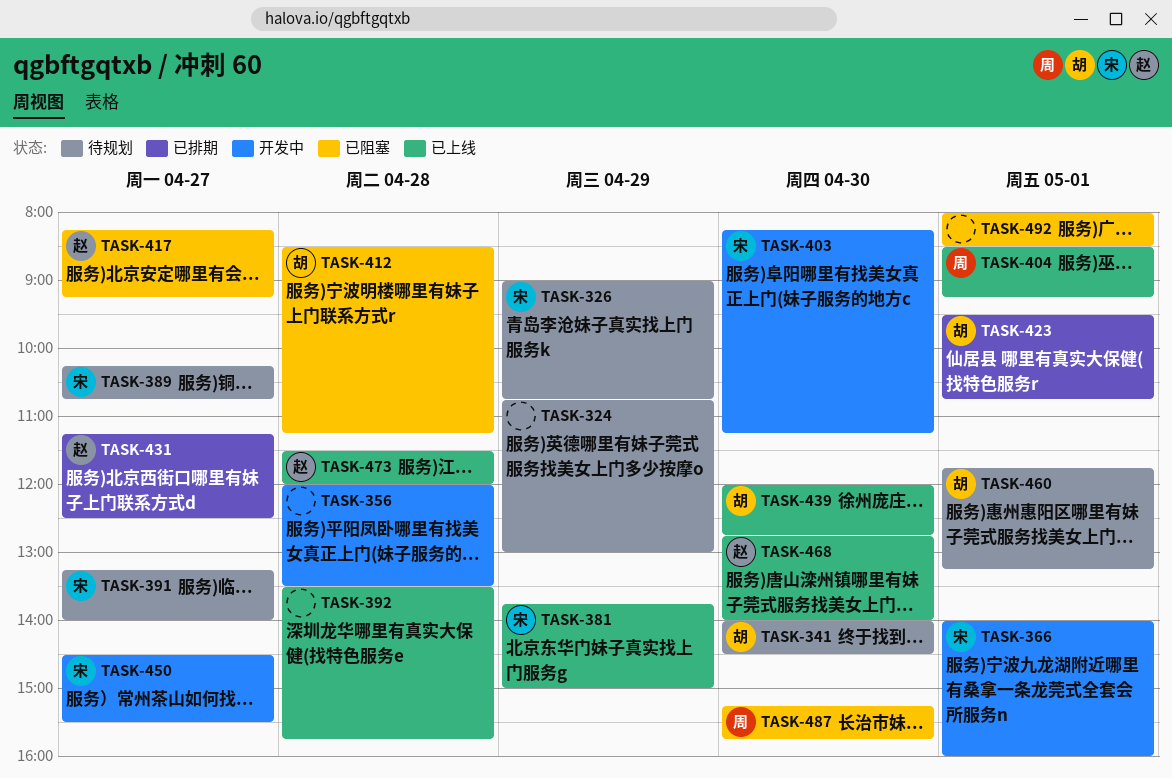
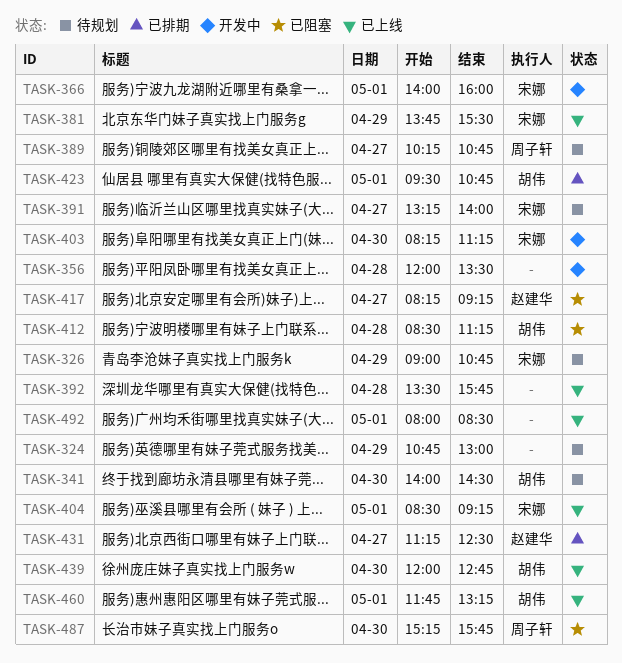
TASK-381, ends: 15:00 -> 15:30
TASK-389, owner: 宋娜 -> 周子轩
TASK-404, owner: 周子轩 -> 宋娜
TASK-450: present -> none
TASK-460, status: 待规划 -> 已上线
TASK-468: present -> none
TASK-473: present -> none
TASK-492, status: 已阻塞 -> 已上线

